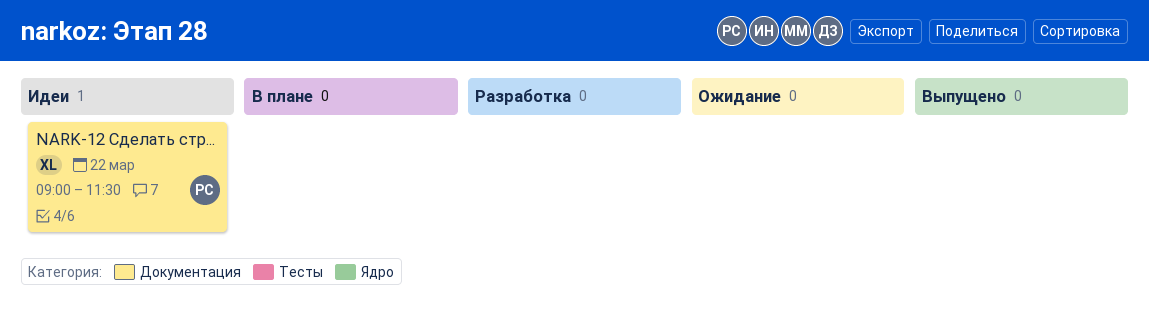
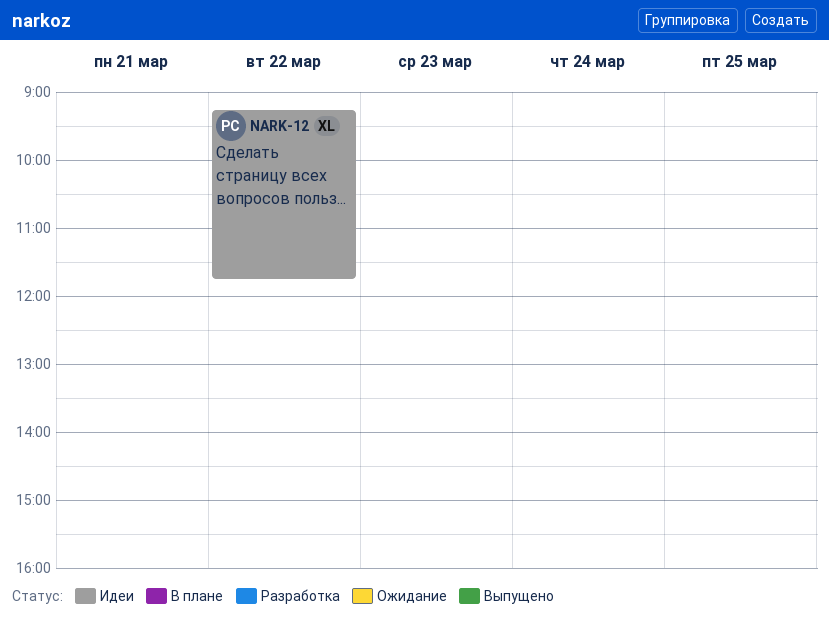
NARK-12, begins: 09:00 -> 09:15
NARK-12, ends: 11:30 -> 11:45

